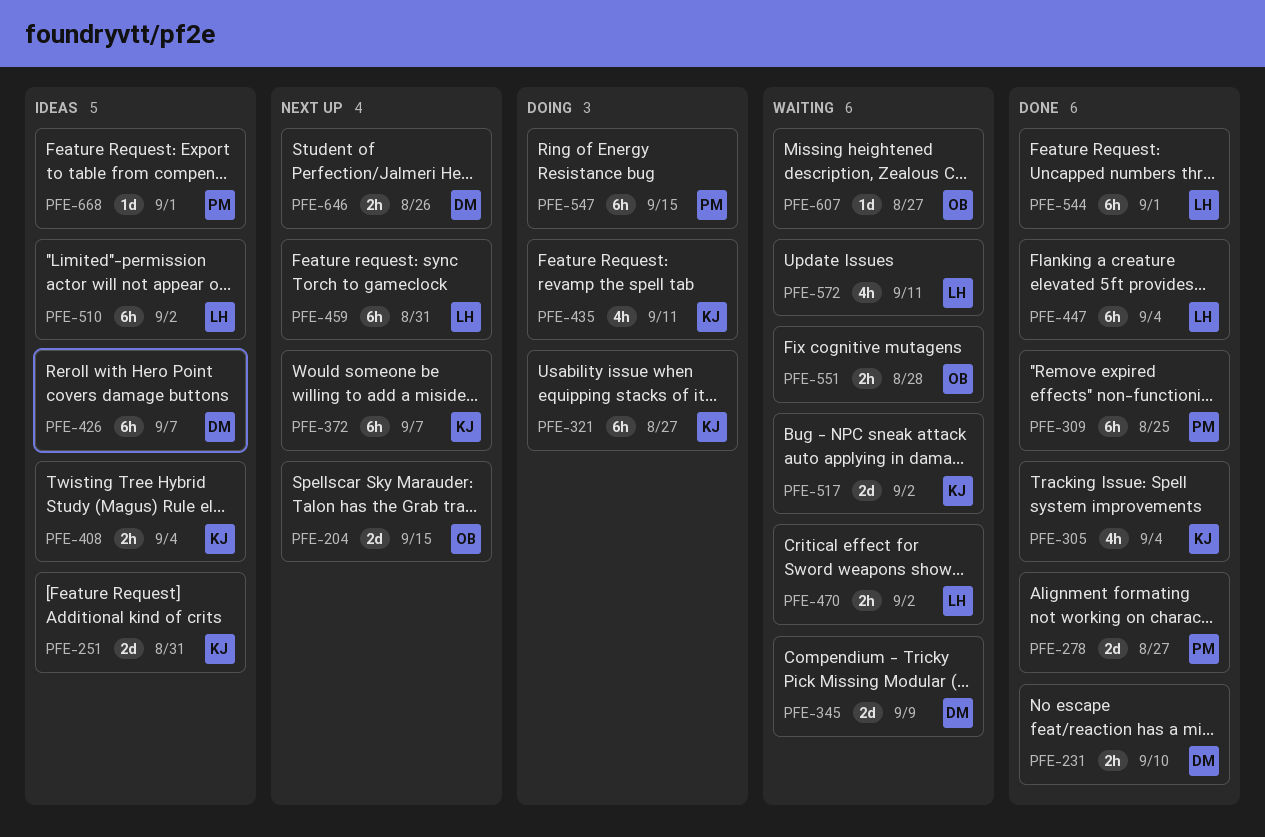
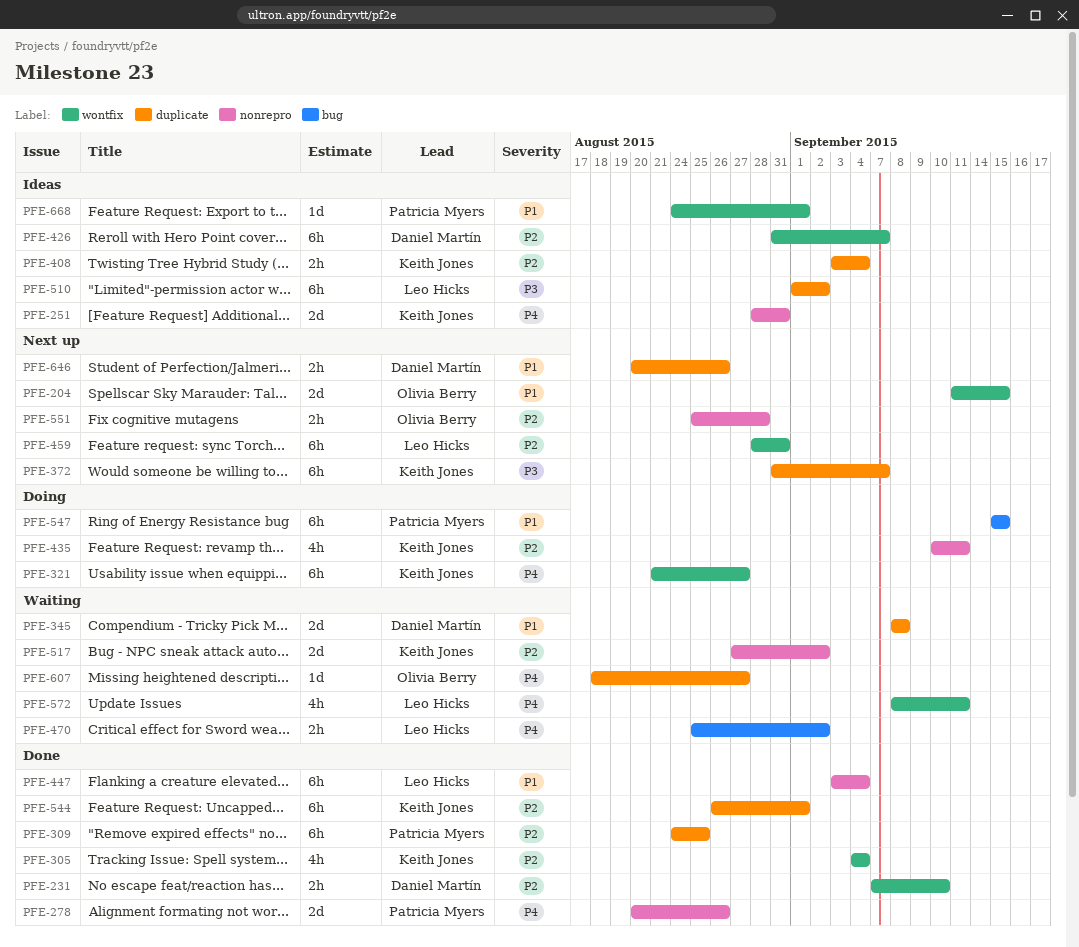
PFE-278, due: Aug 27 -> Aug 26
PFE-345, due: Sep 9 -> Sep 8
PFE-544, owner: Leo Hicks -> Keith Jones
PFE-551, status: Waiting -> Next up

